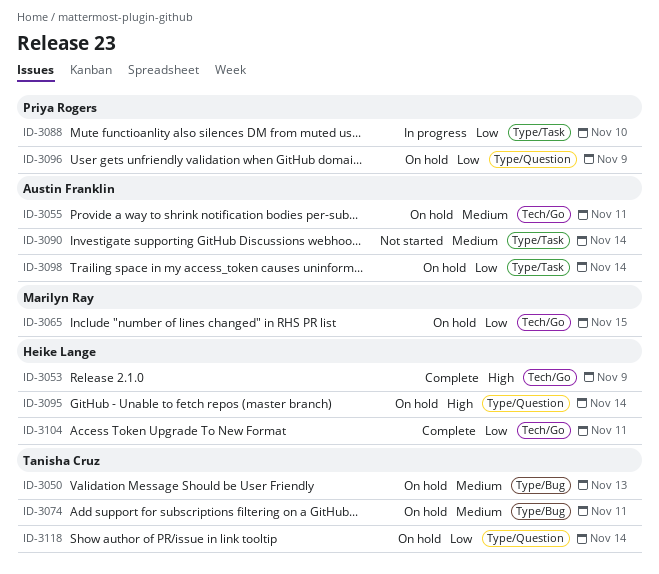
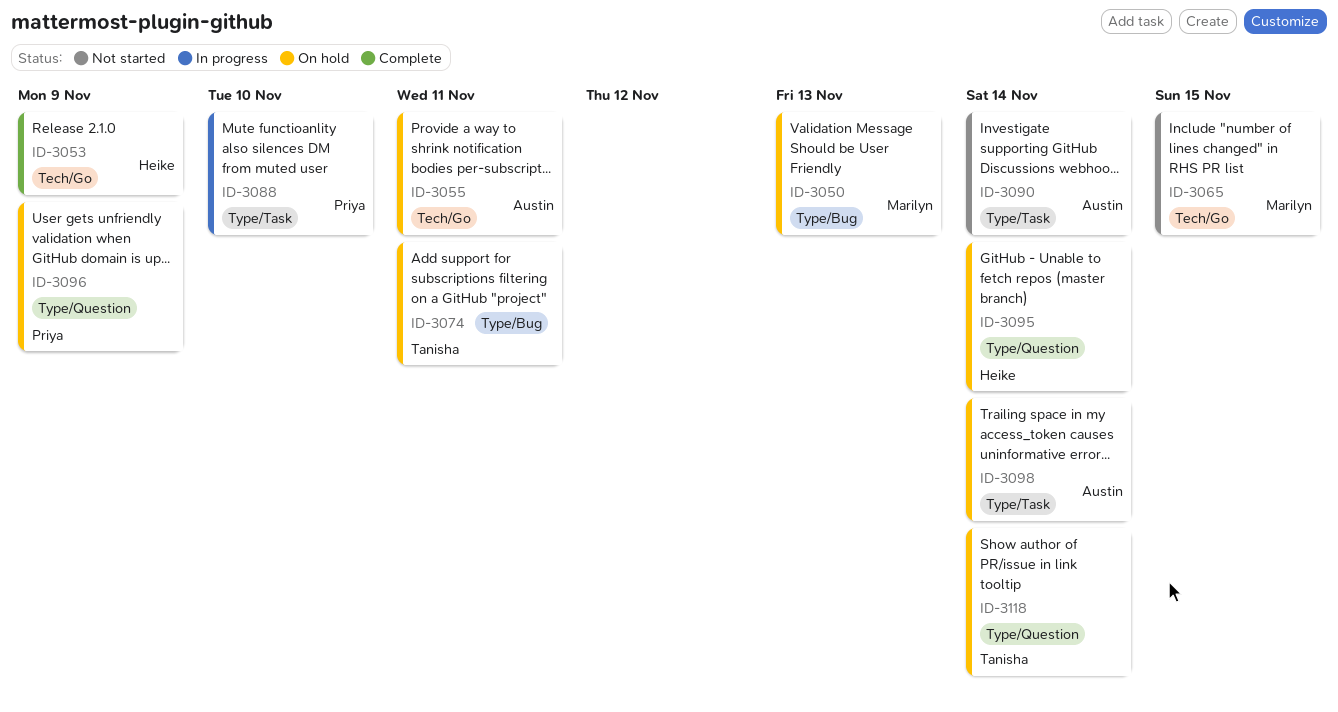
ID-3050, owner: Tanisha Cruz -> Marilyn Ray
ID-3065, status: On hold -> Not started
ID-3104: present -> none

